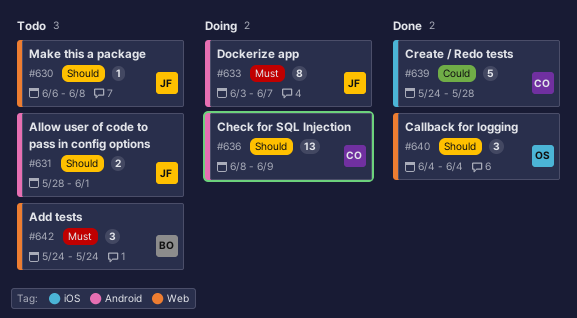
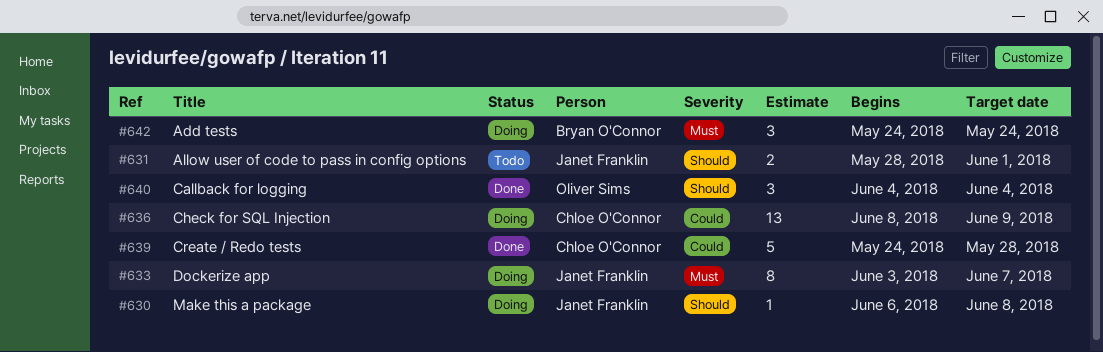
#630, status: Todo -> Doing
#636, priority: Should -> Could
#642, status: Todo -> Doing

